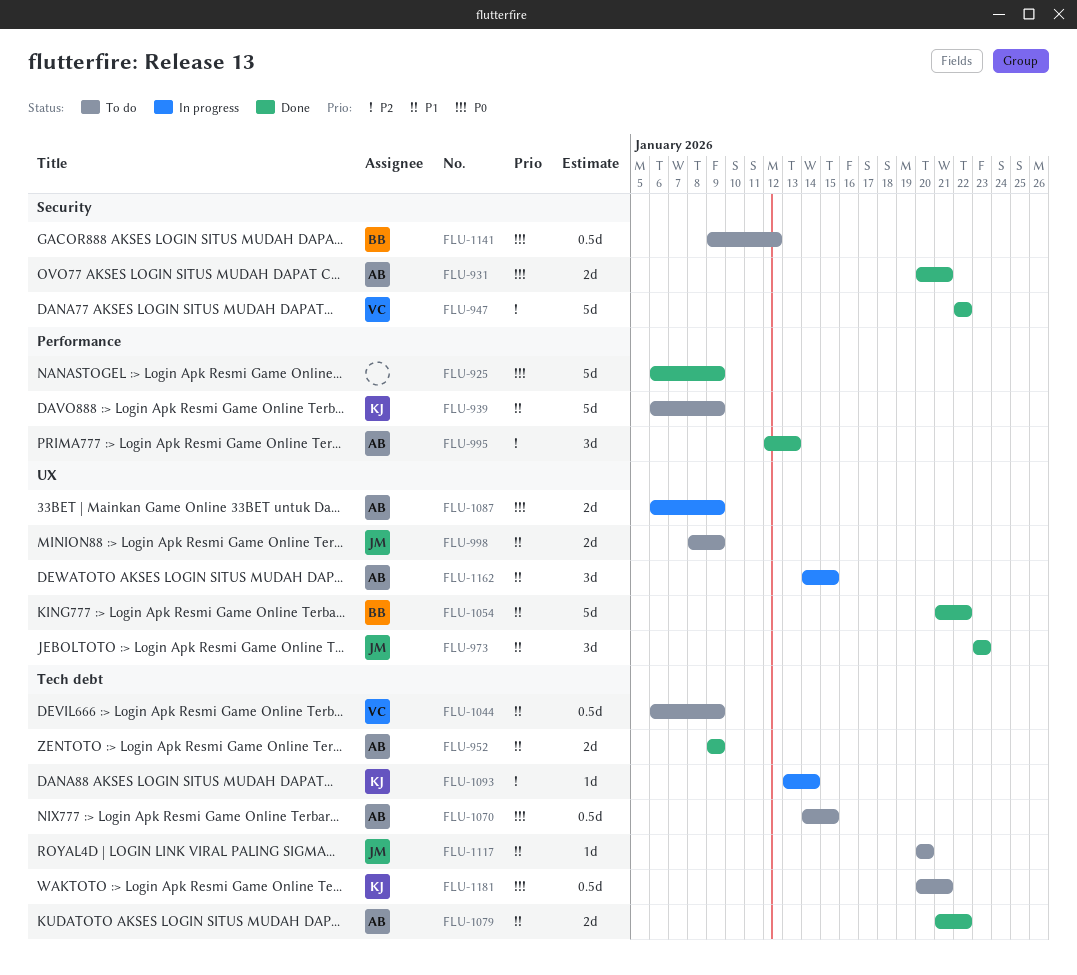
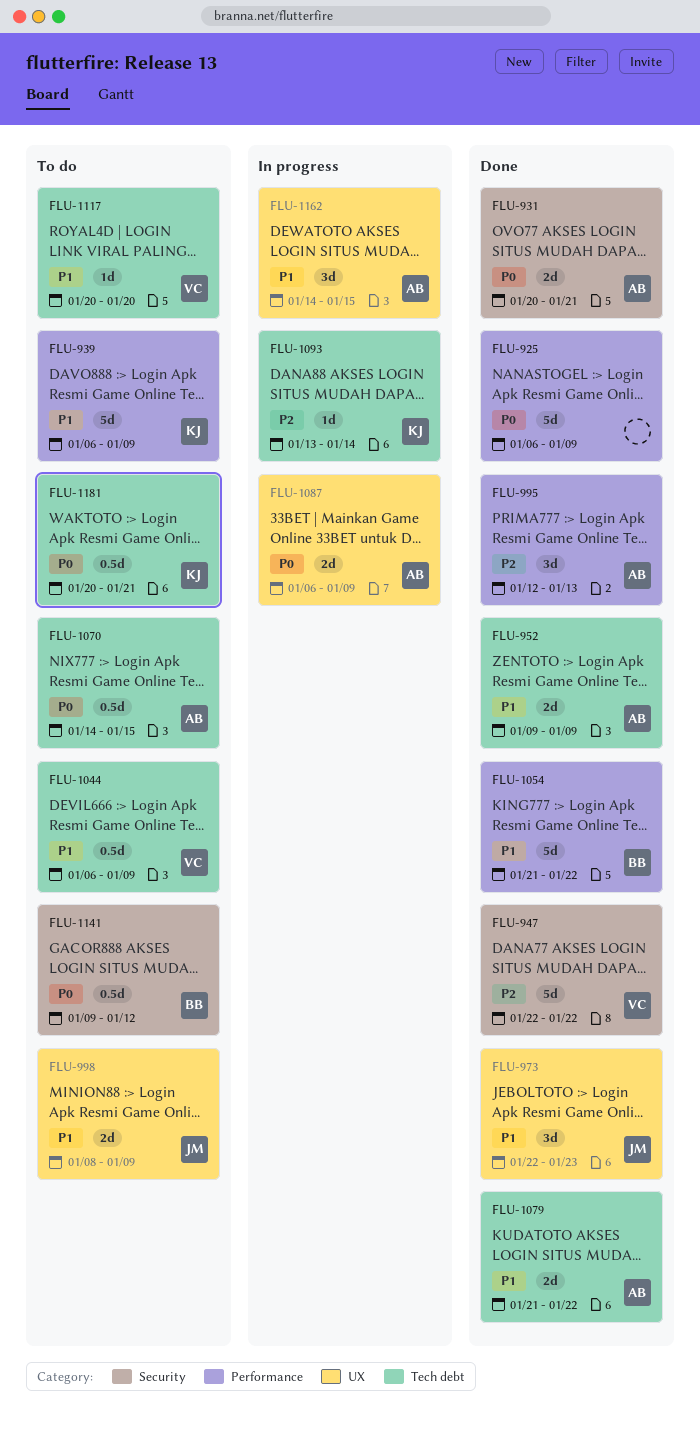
FLU-973, start: Jan 23 -> Jan 22
FLU-1054, label: UX -> Performance
FLU-1117, owner: JM -> VC

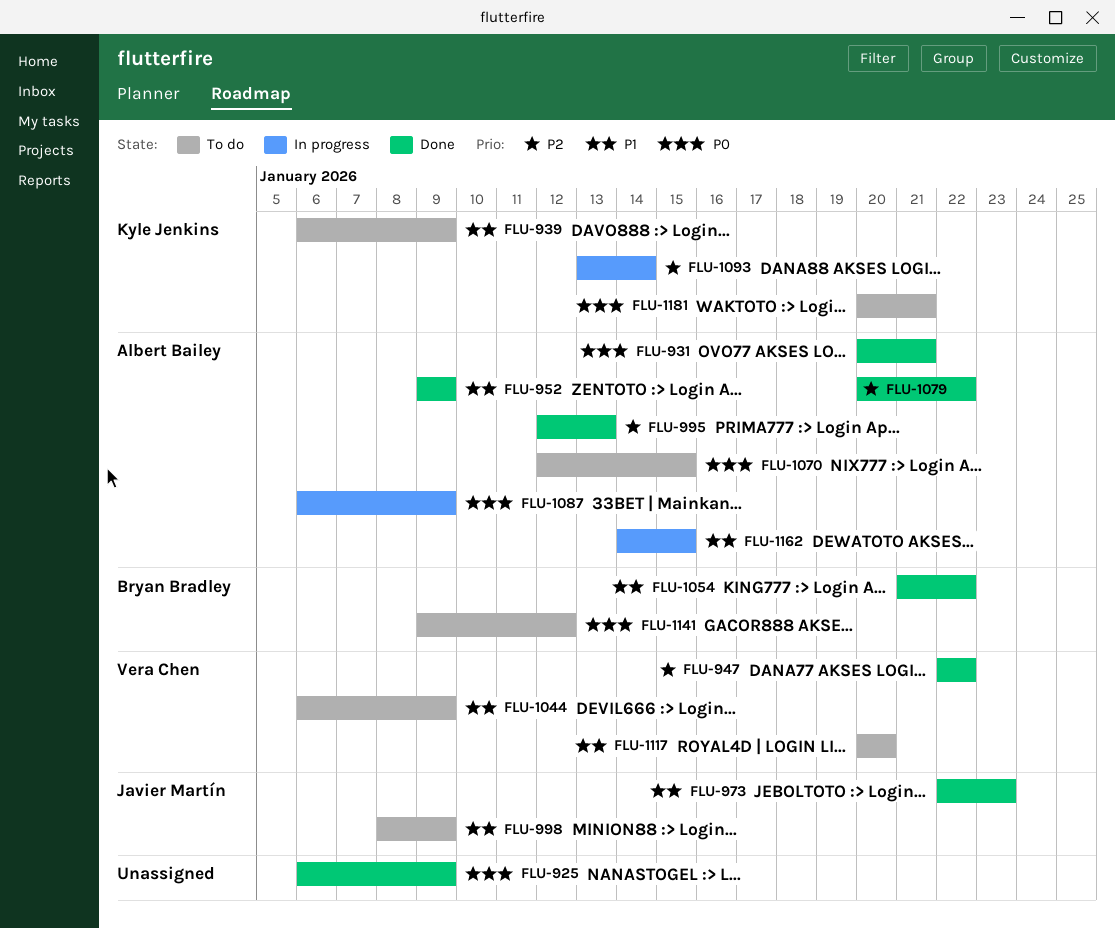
FLU-1070, start: Jan 14 -> Jan 12
FLU-1079, priority: P1 -> P2
FLU-1079, start: Jan 21 -> Jan 20

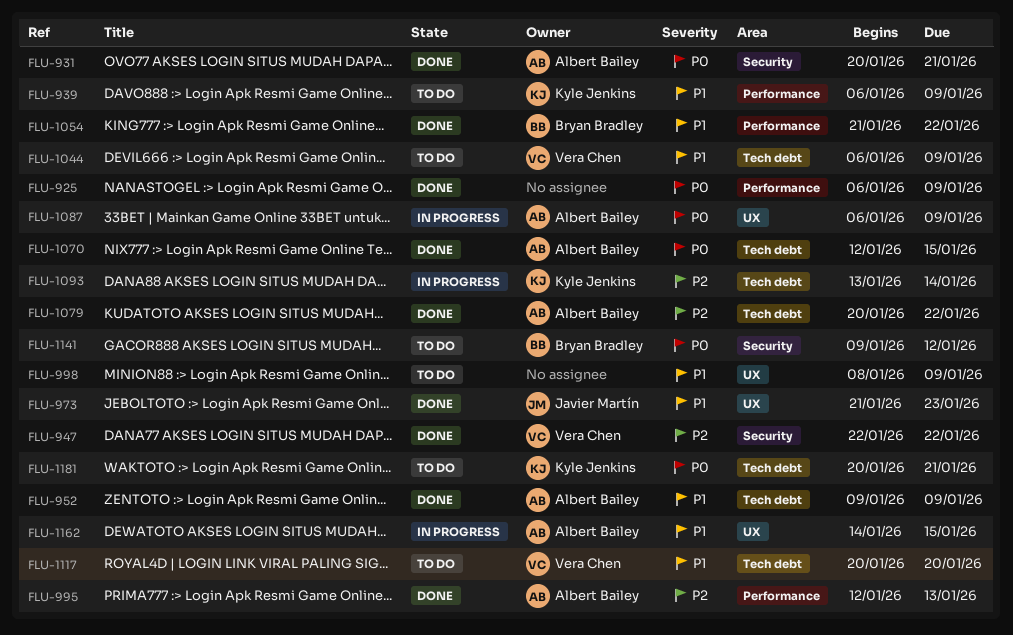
FLU-973, start: Jan 22 -> Jan 21
FLU-998, owner: Javier Martín -> none
FLU-1070, status: To do -> Done

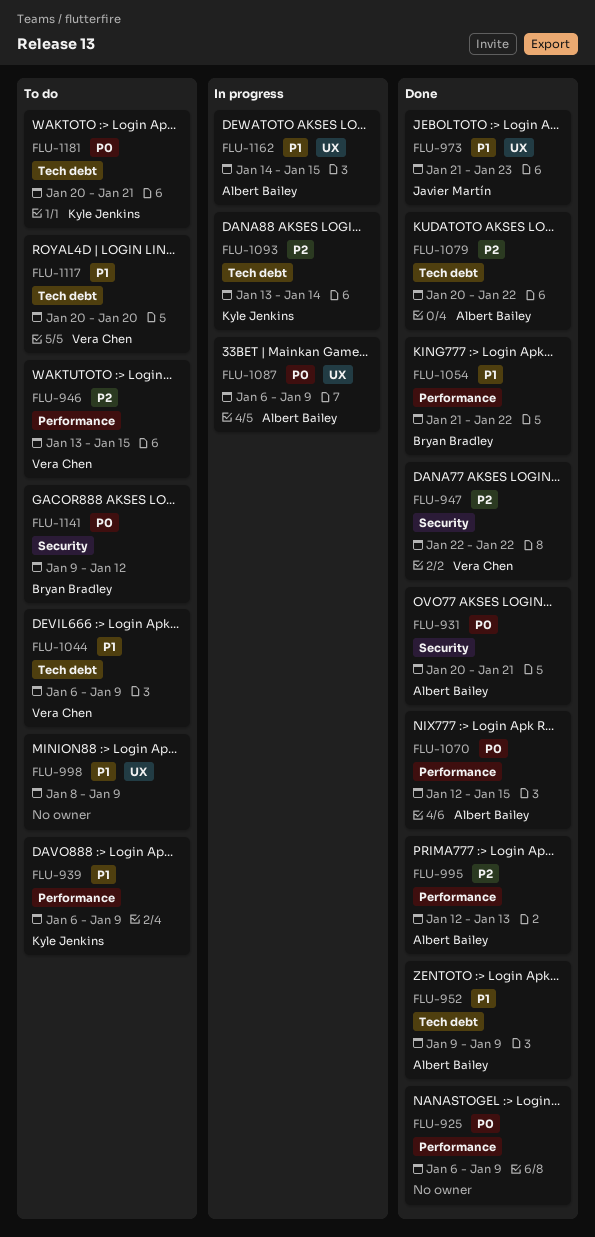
FLU-946: none -> present
FLU-1070, label: Tech debt -> Performance

